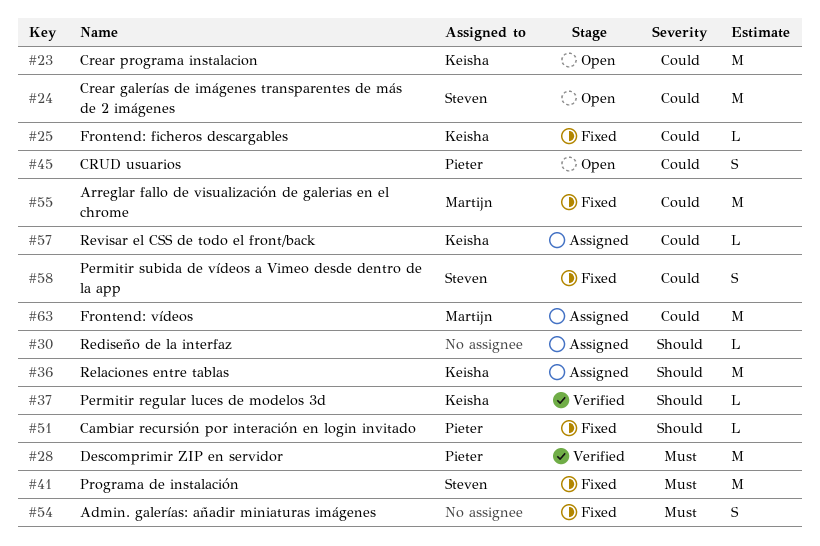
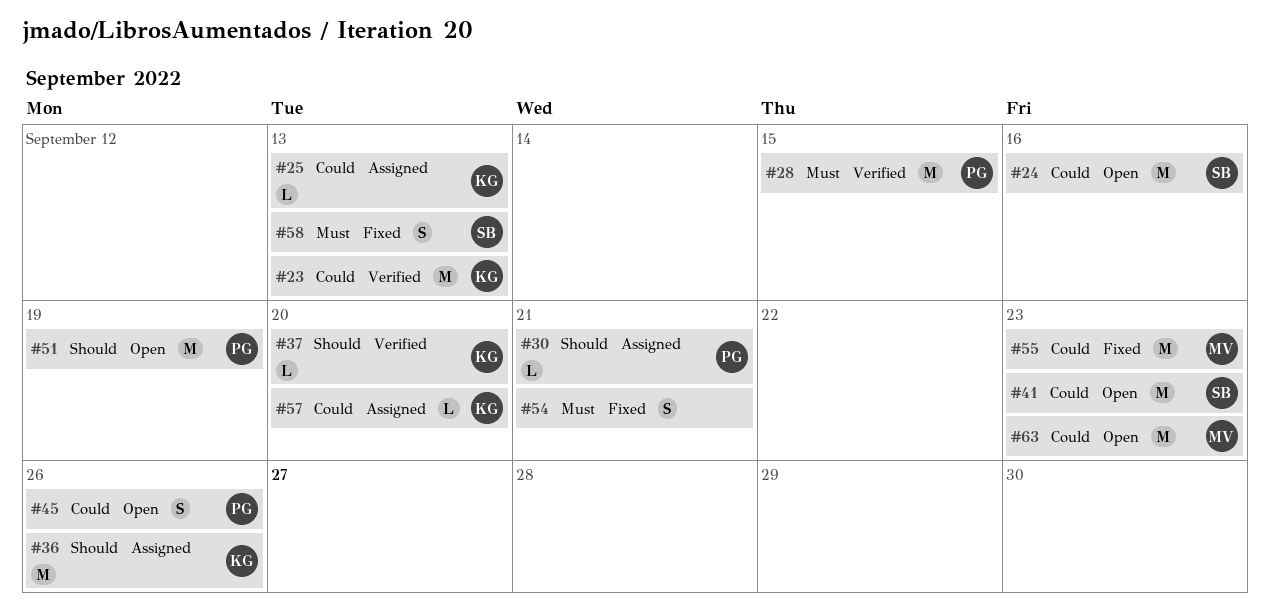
#23, status: Open -> Verified
#25, status: Fixed -> Assigned
#30, owner: none -> Pieter
#41, status: Fixed -> Open
#41, priority: Must -> Could
#51, status: Fixed -> Open
#51, estimate: L -> M
#58, priority: Could -> Must
#63, status: Assigned -> Open

